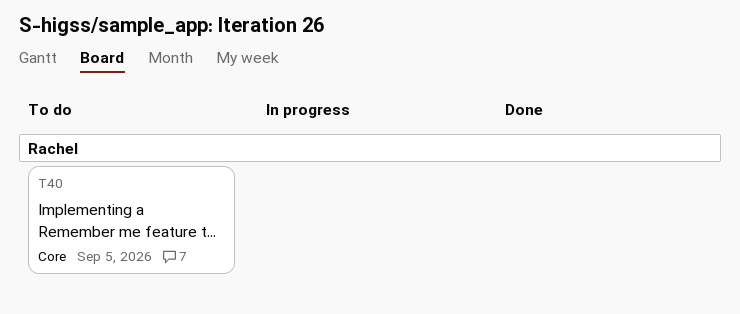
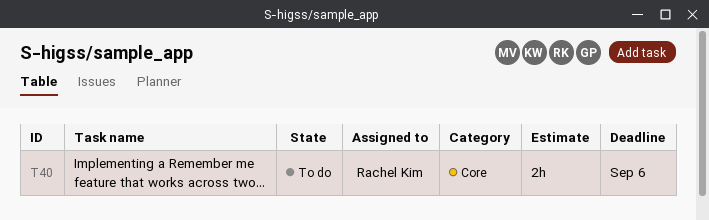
T40, due: Sep 5 -> Sep 6

